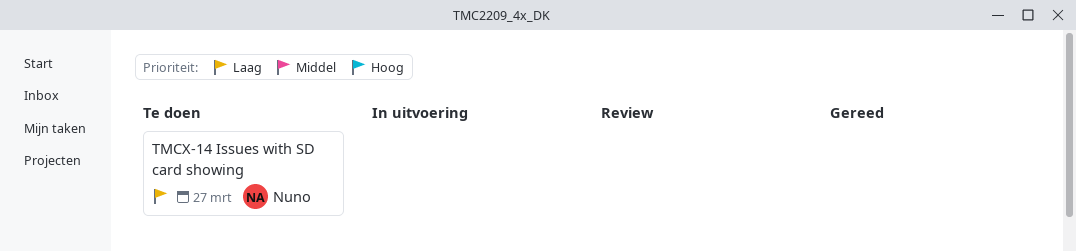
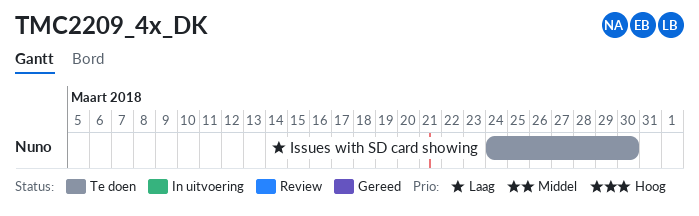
Issues with SD card showing, due: Mar 27 -> Mar 30

